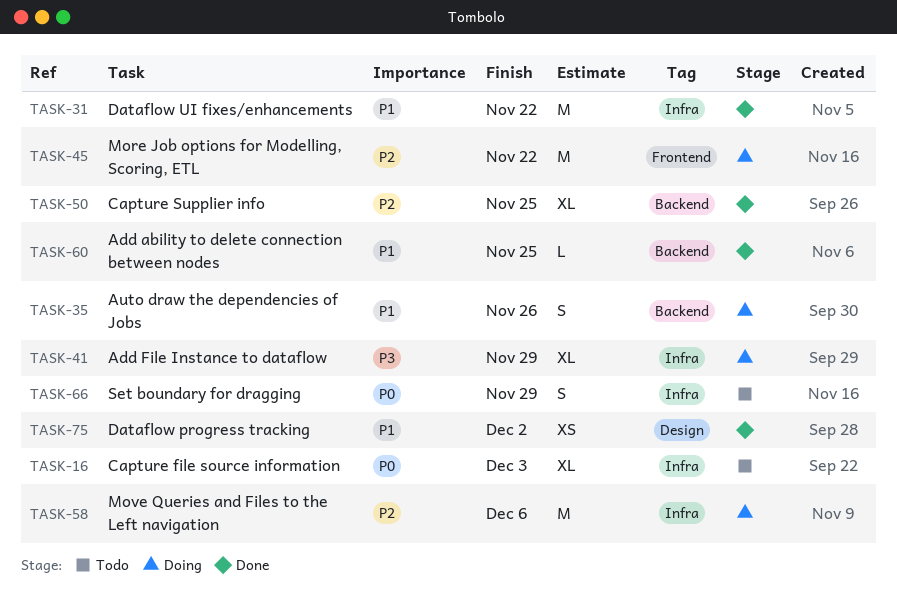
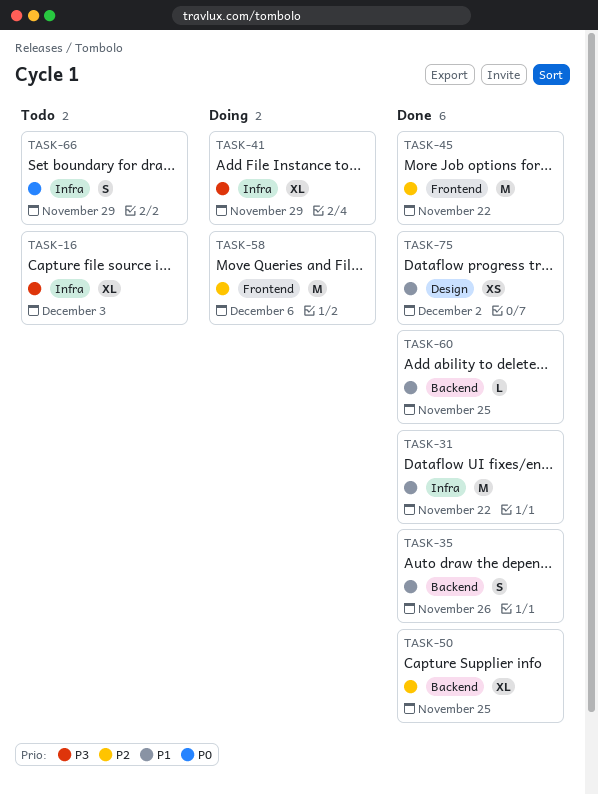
TASK-16, priority: P0 -> P3
TASK-35, status: Doing -> Done
TASK-45, status: Doing -> Done
TASK-58, label: Infra -> Frontend

